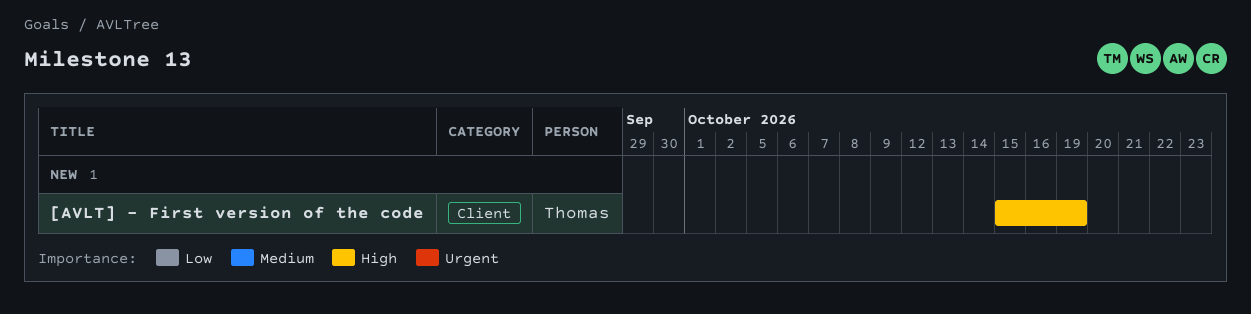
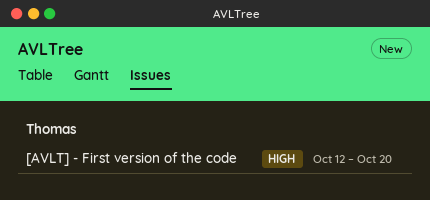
[AVLT] - First version of the code, start: Oct 15 -> Oct 12
[AVLT] - First version of the code, due: Oct 19 -> Oct 20

